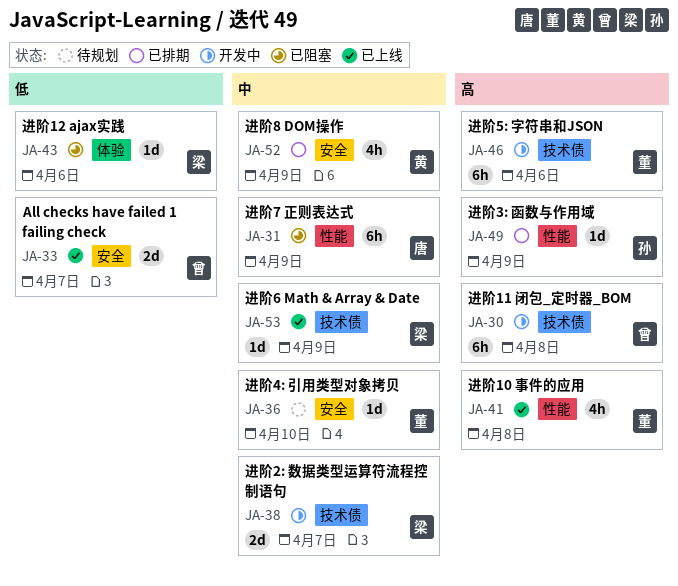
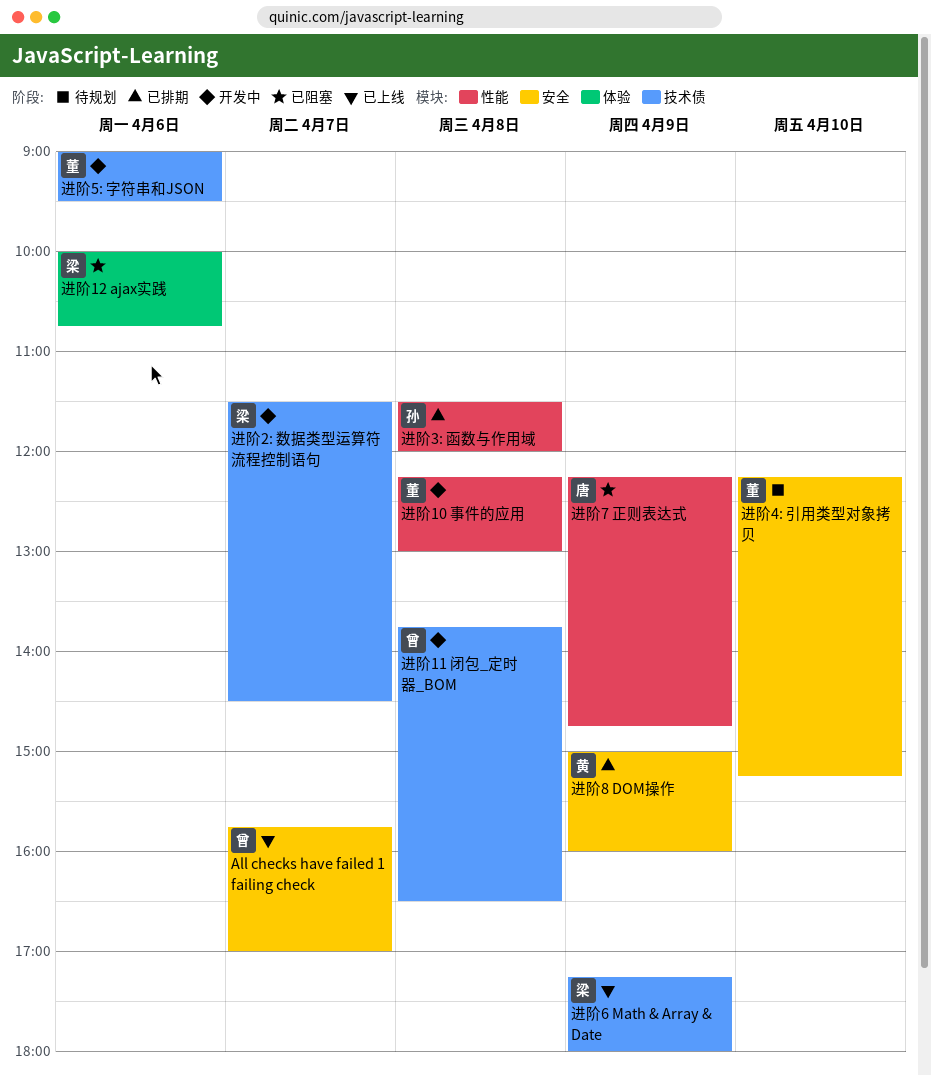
进阶10 事件的应用, status: 已上线 -> 开发中
进阶3: 函数与作用域, day: Apr 9 -> Apr 8

